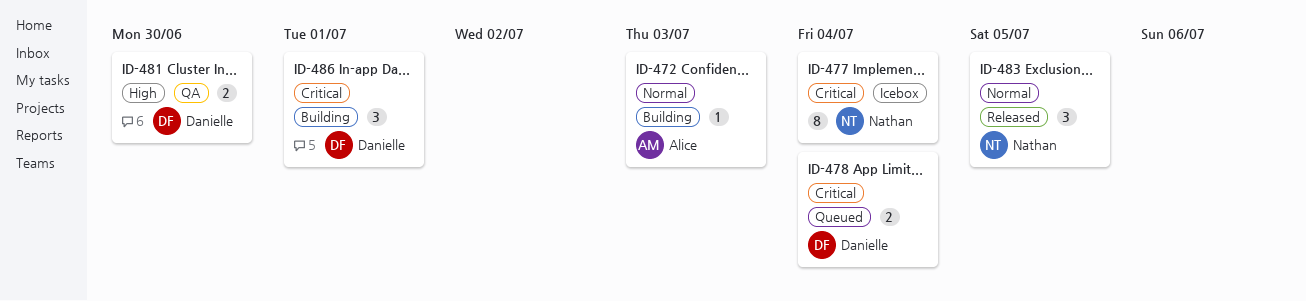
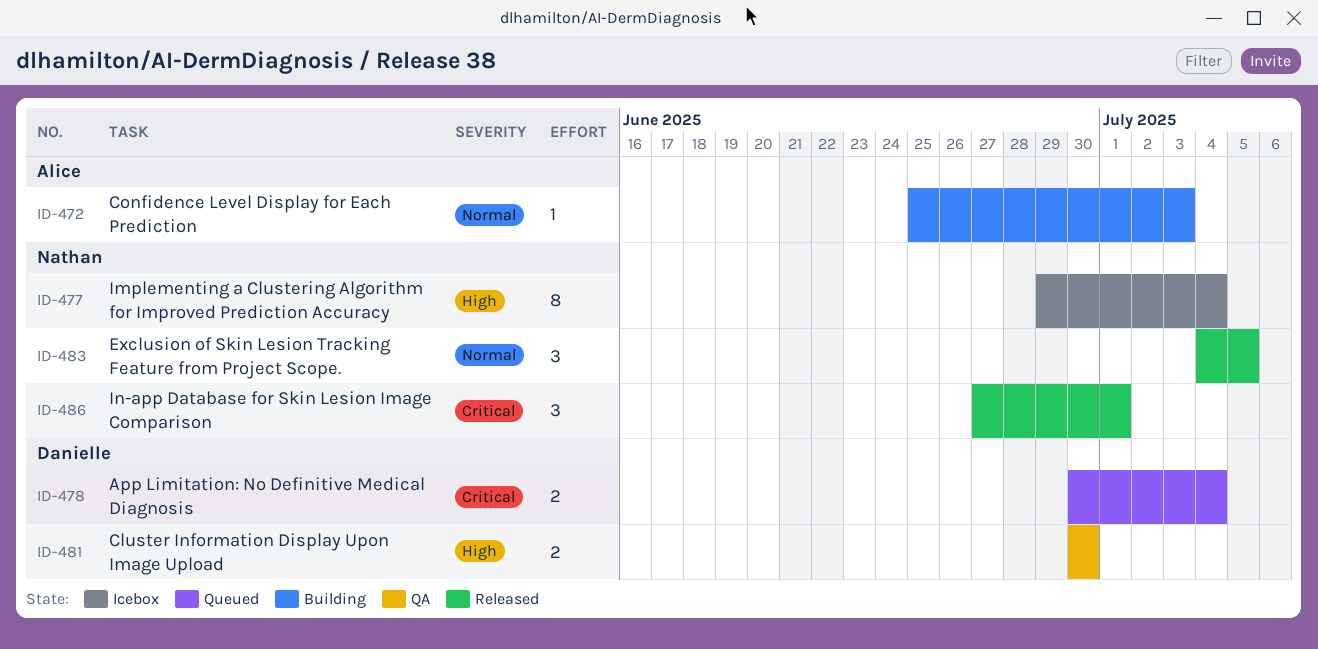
ID-477, priority: Critical -> High
ID-486, status: Building -> Released
ID-486, owner: Danielle -> Nathan

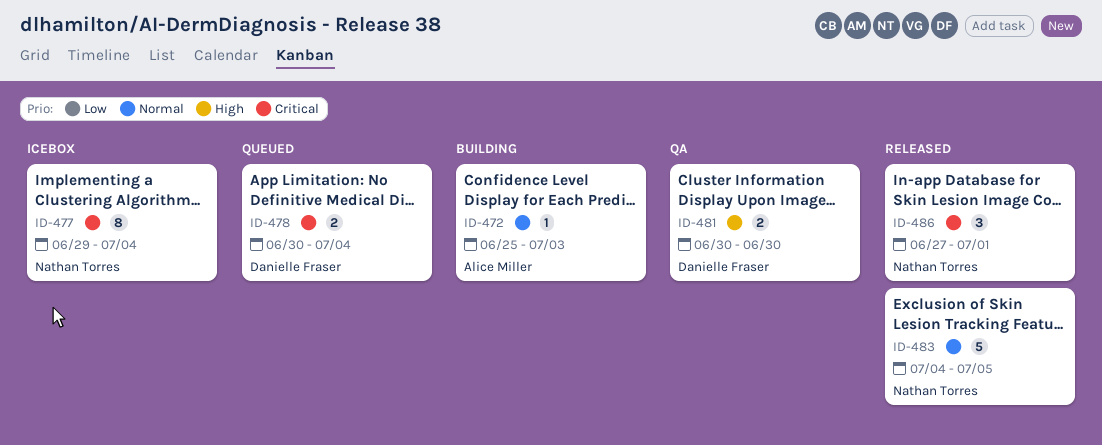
ID-477, priority: High -> Critical
ID-483, estimate: 3 -> 5

